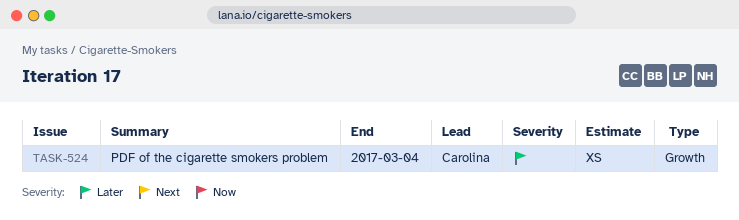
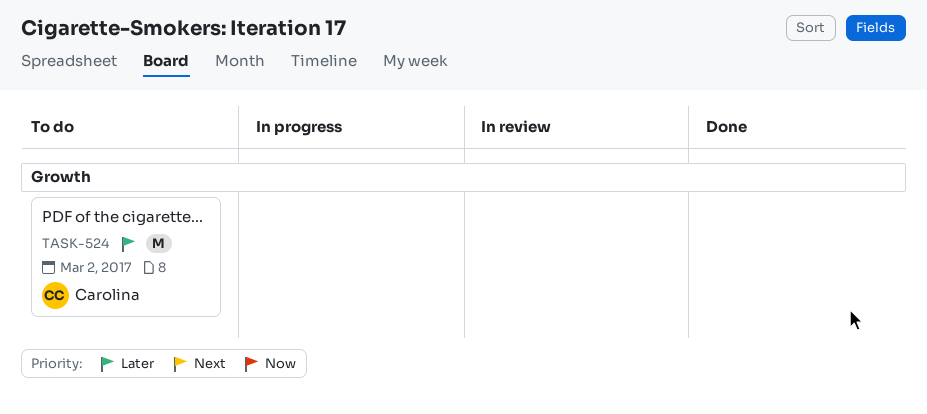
TASK-524, estimate: XS -> M
TASK-524, due: Mar 4 -> Mar 2

